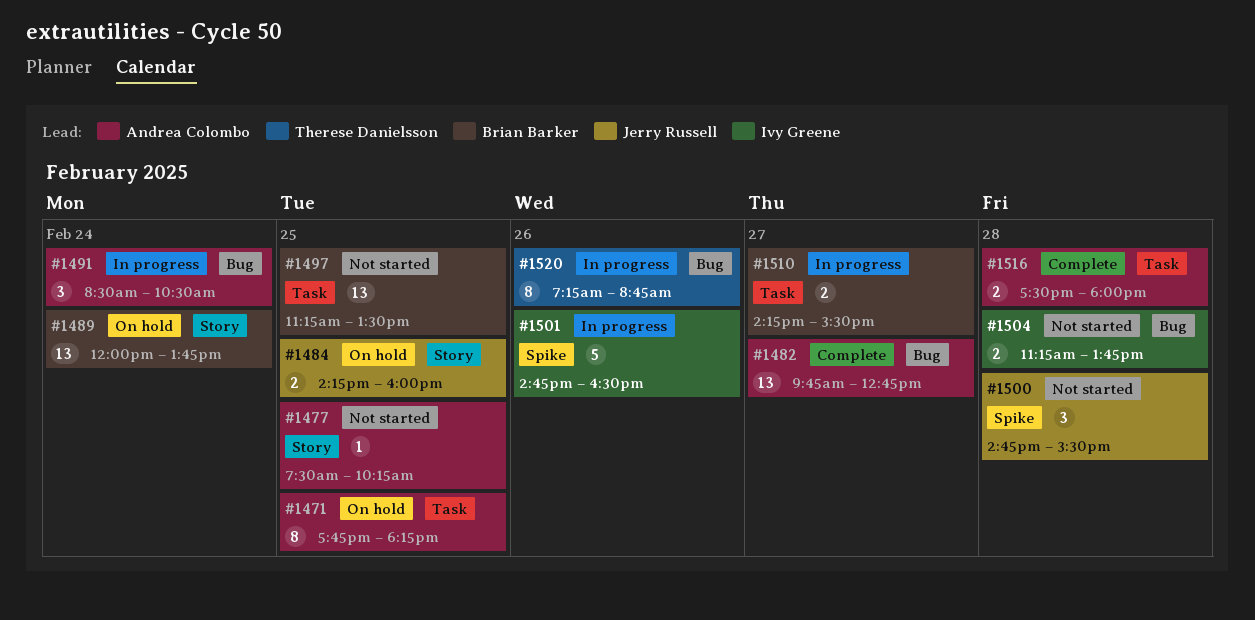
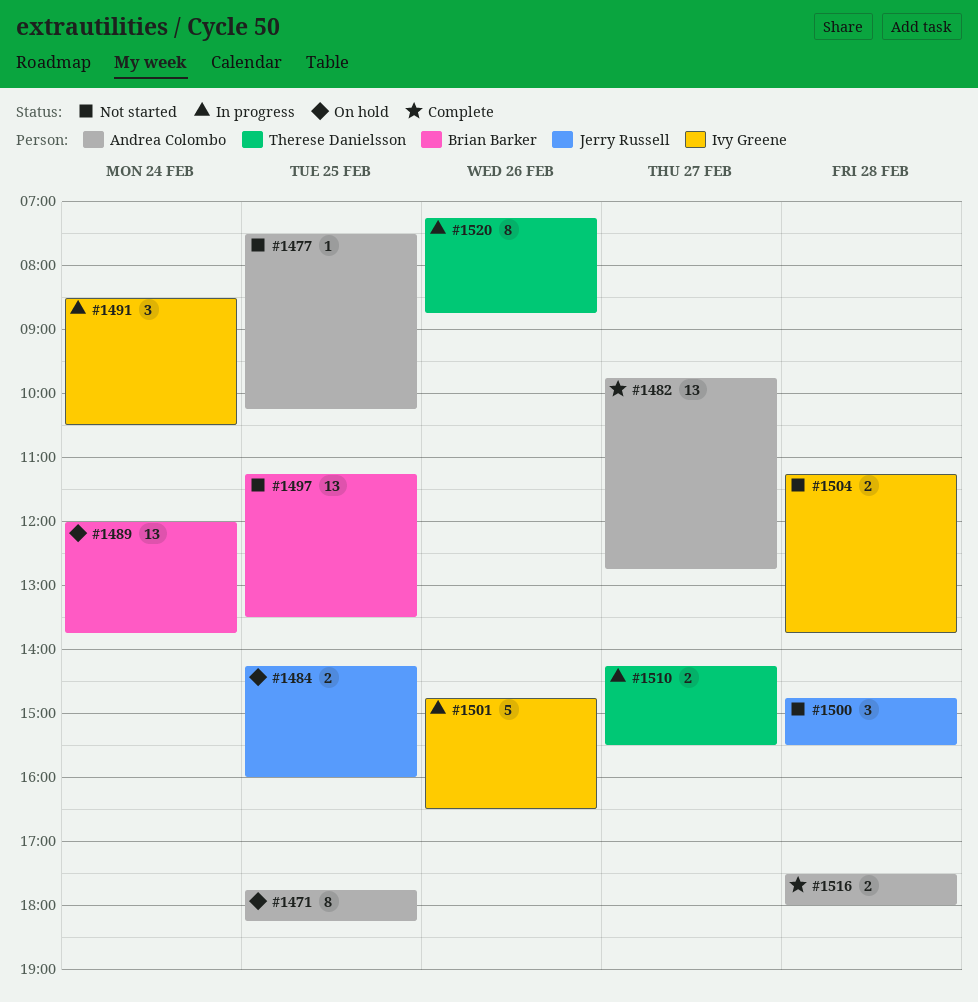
#1491, owner: Andrea Colombo -> Ivy Greene
#1510, owner: Brian Barker -> Therese Danielsson

